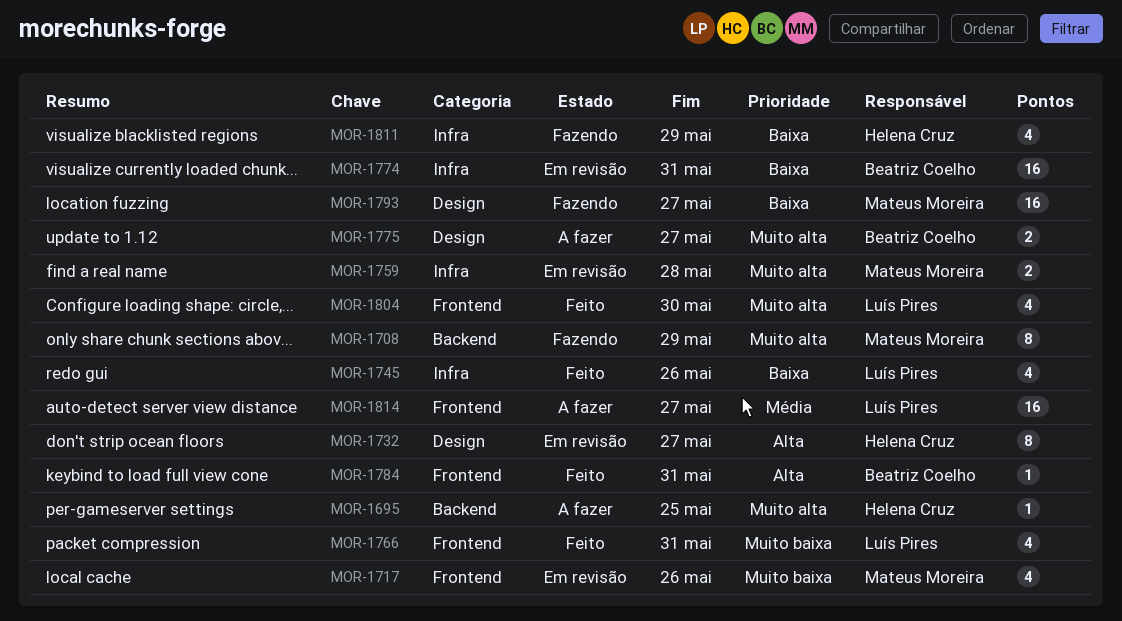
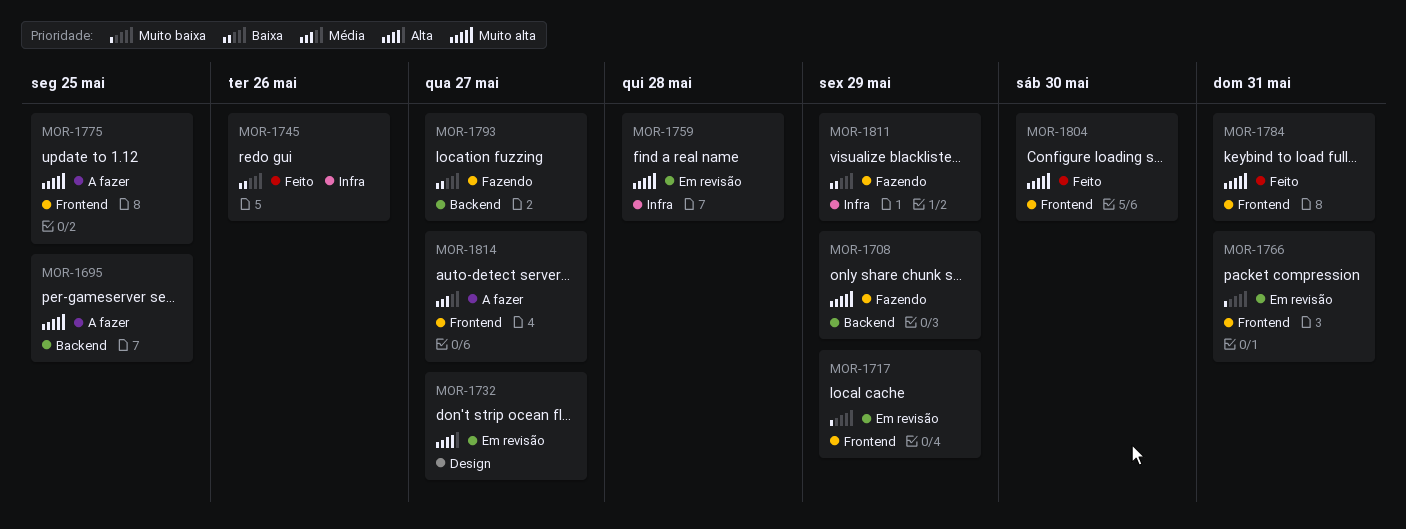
MOR-1717, due: May 26 -> May 29
MOR-1766, status: Feito -> Em revisão
MOR-1774: present -> none
MOR-1775, label: Design -> Frontend
MOR-1775, due: May 27 -> May 25
MOR-1784, priority: Alta -> Muito alta
MOR-1793, label: Design -> Backend

